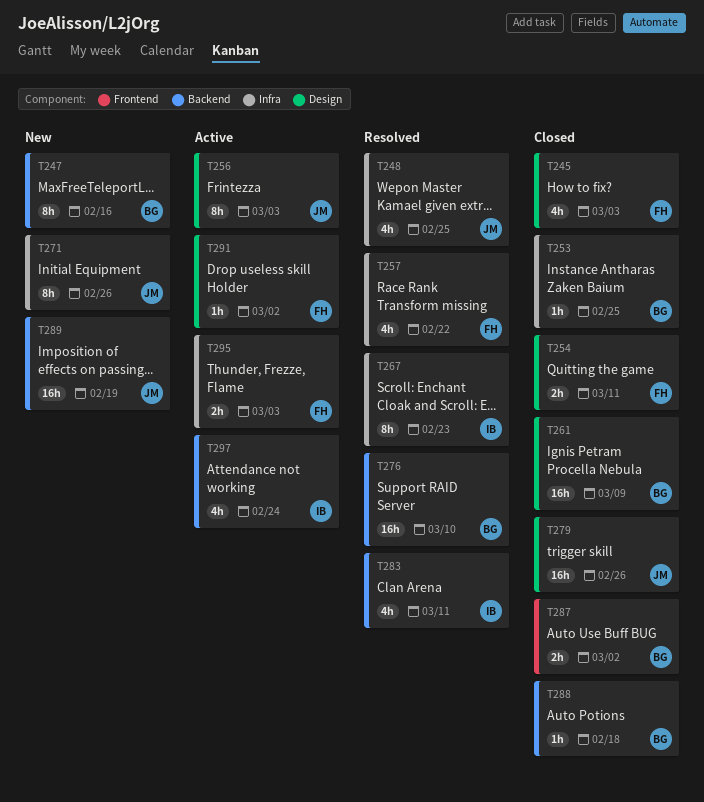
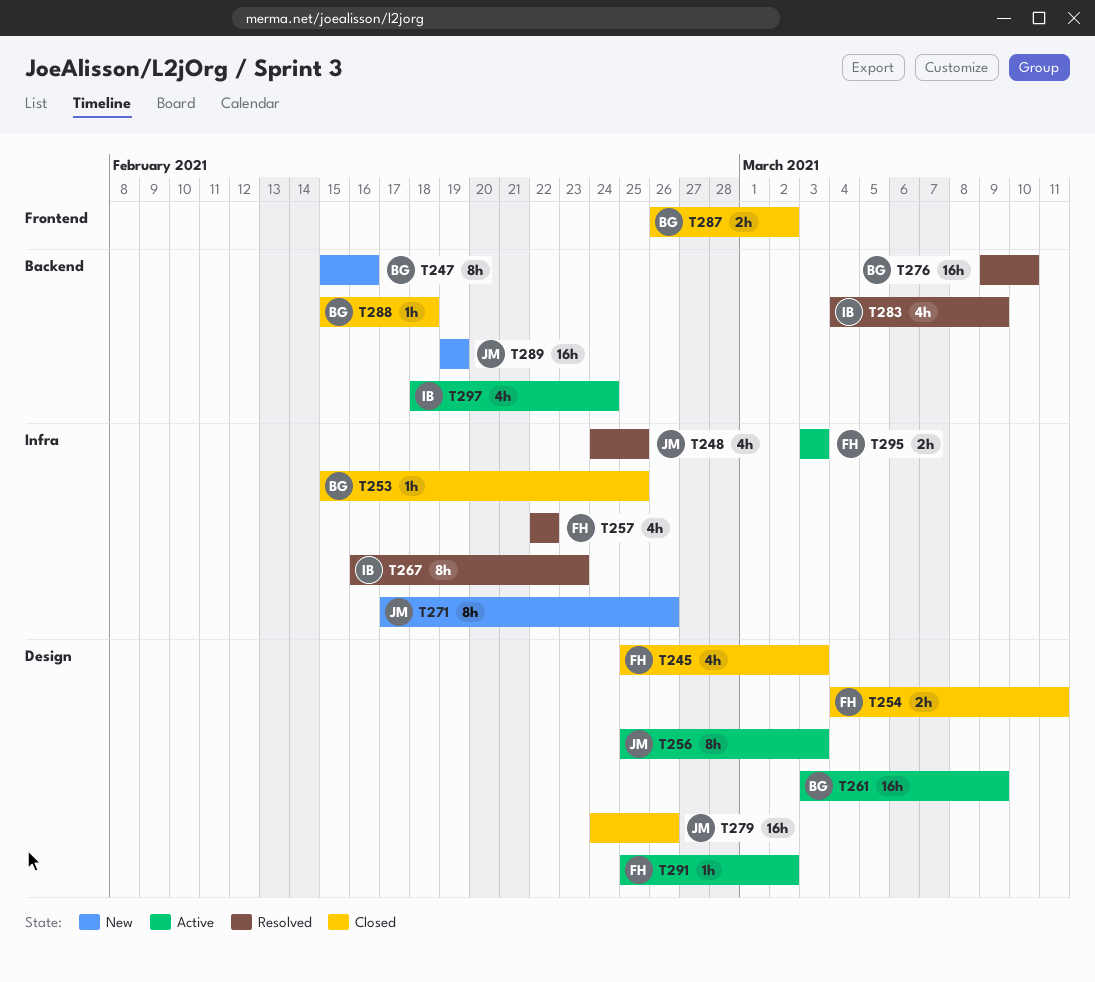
T261, status: Closed -> Active
T283, due: Mar 11 -> Mar 9

